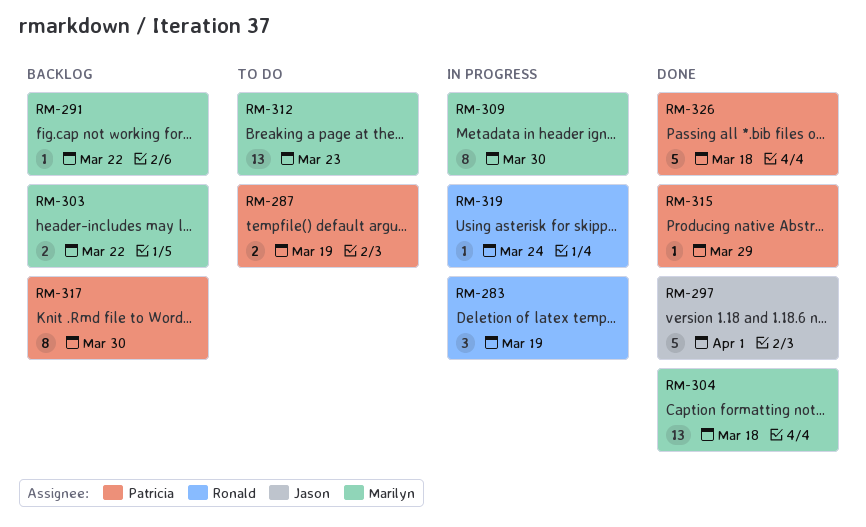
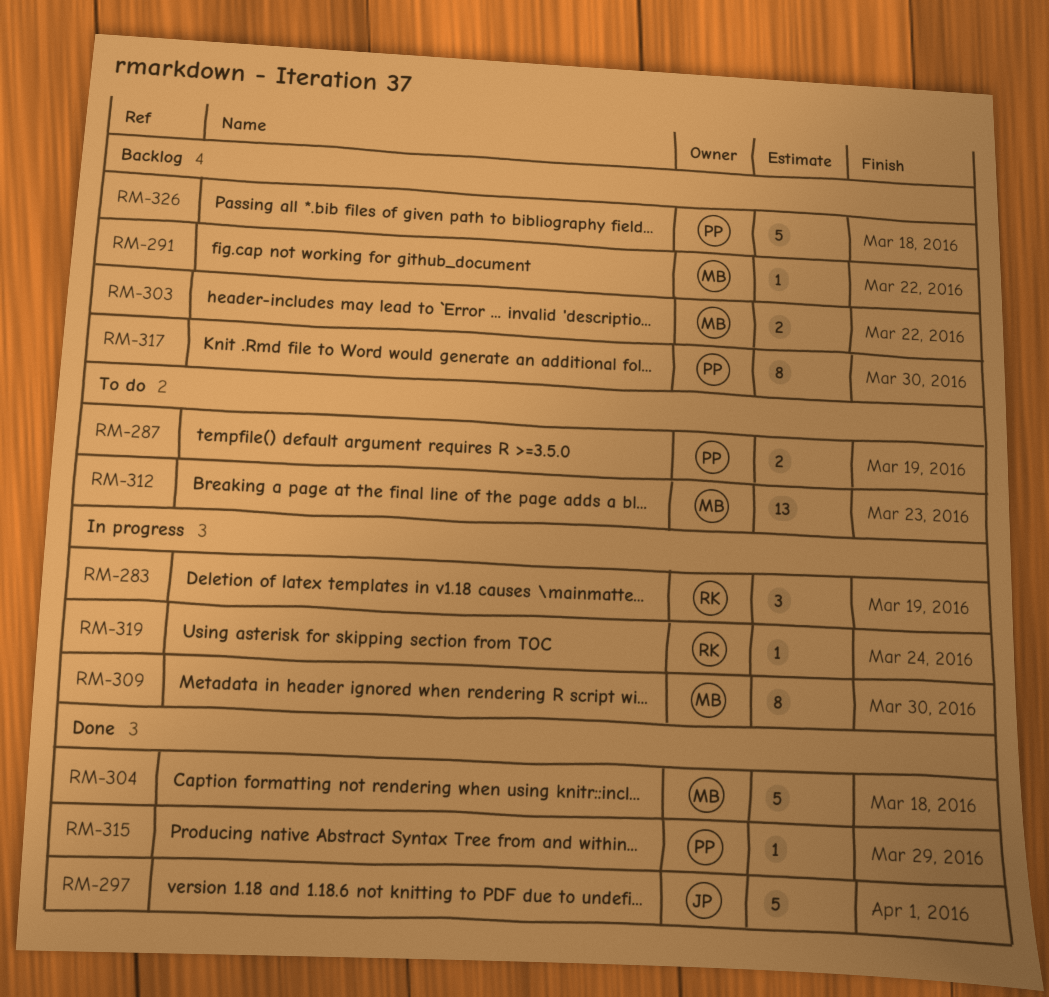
RM-304, estimate: 13 -> 5
RM-326, status: Done -> Backlog

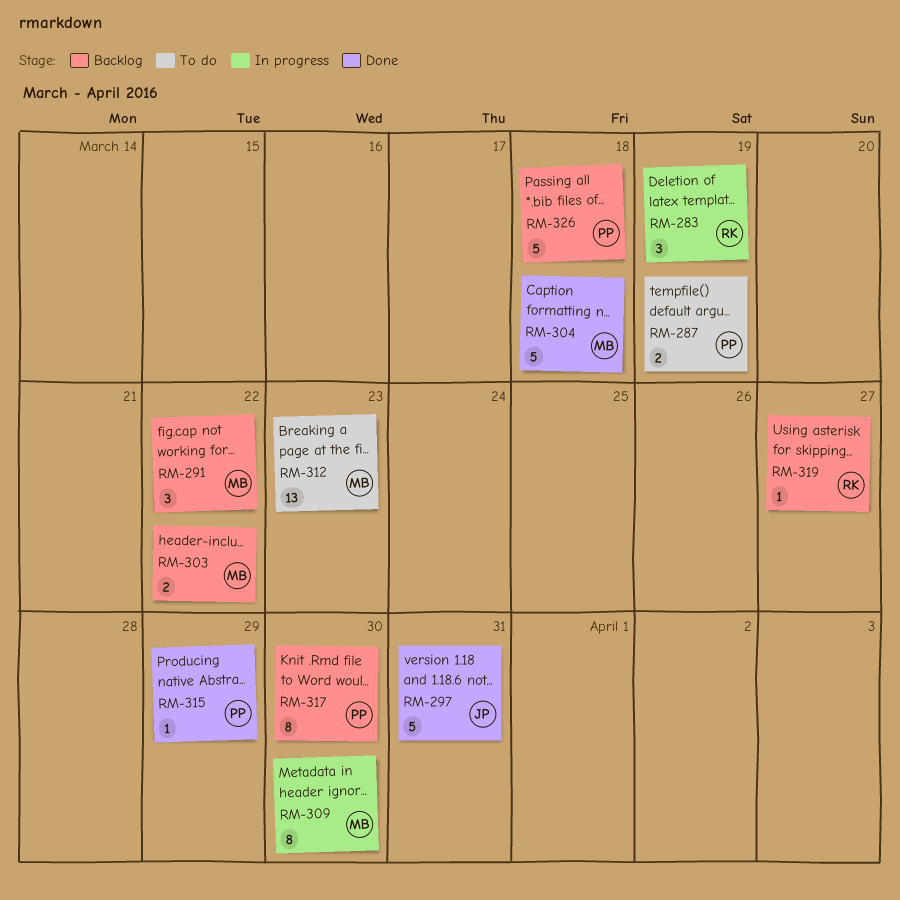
RM-291, estimate: 1 -> 3
RM-297, due: Apr 1 -> Mar 31
RM-319, status: In progress -> Backlog
RM-319, due: Mar 24 -> Mar 27

